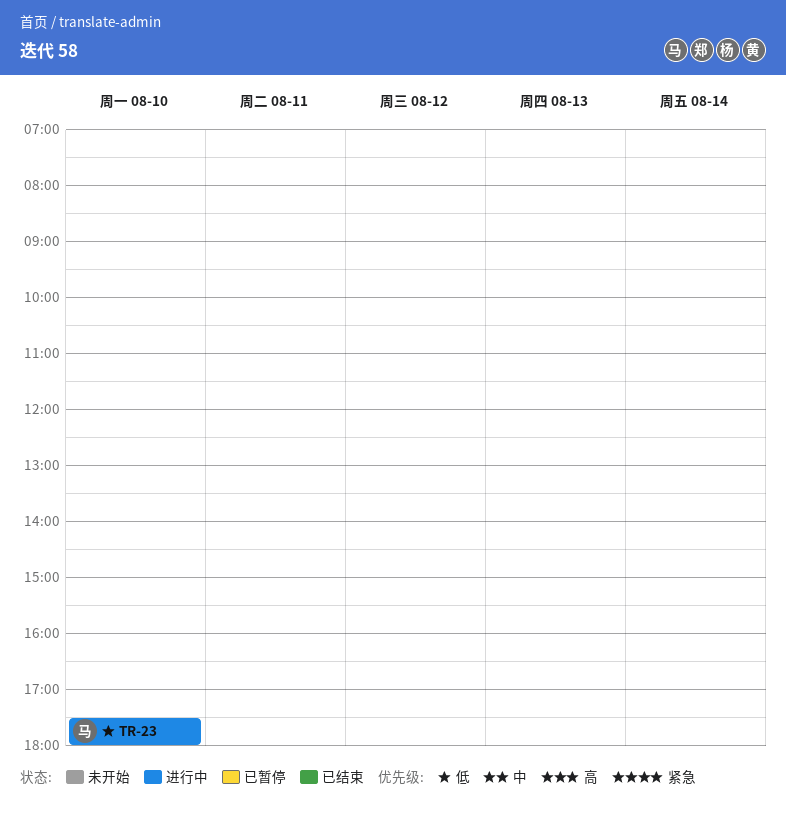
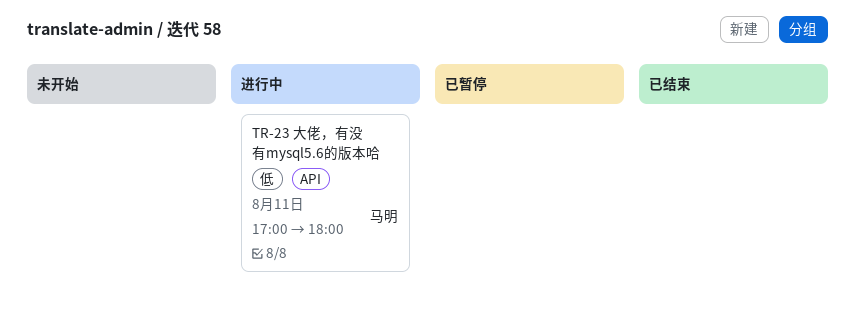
TR-23, day: Aug 10 -> Aug 11
TR-23, begins: 17:30 -> 17:00

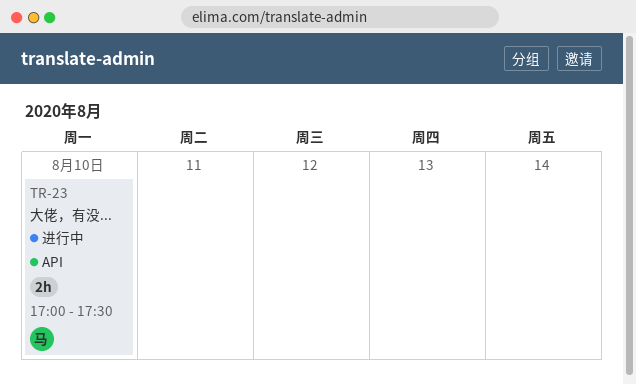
TR-23, day: Aug 11 -> Aug 10
TR-23, ends: 18:00 -> 17:30

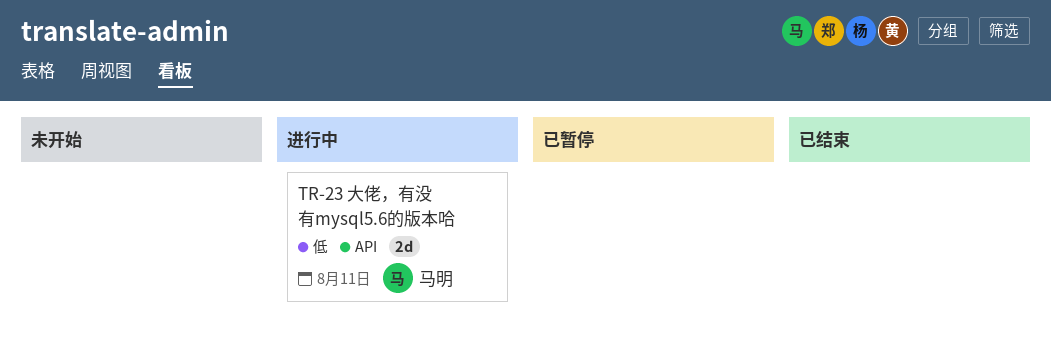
TR-23, estimate: 2h -> 2d
TR-23, day: Aug 10 -> Aug 11

